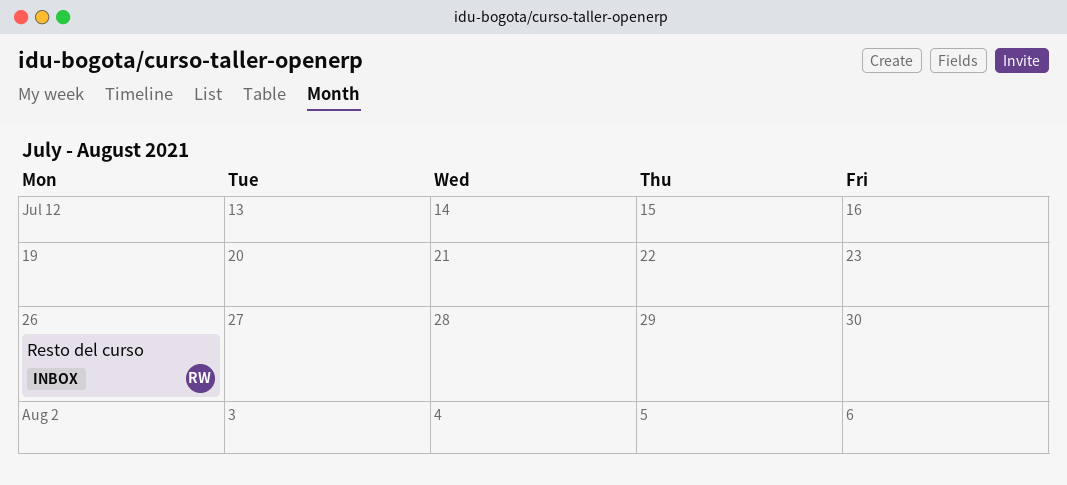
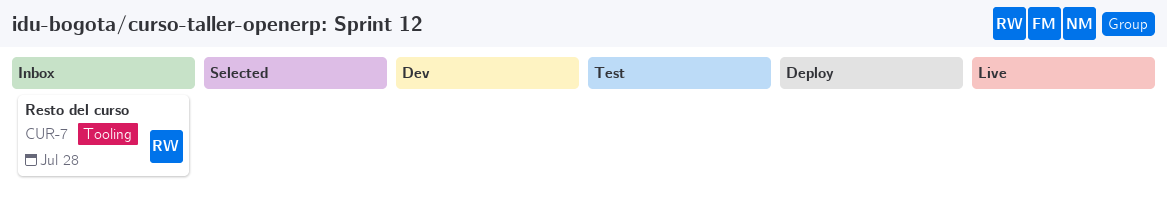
Resto del curso, due: Jul 26 -> Jul 28

